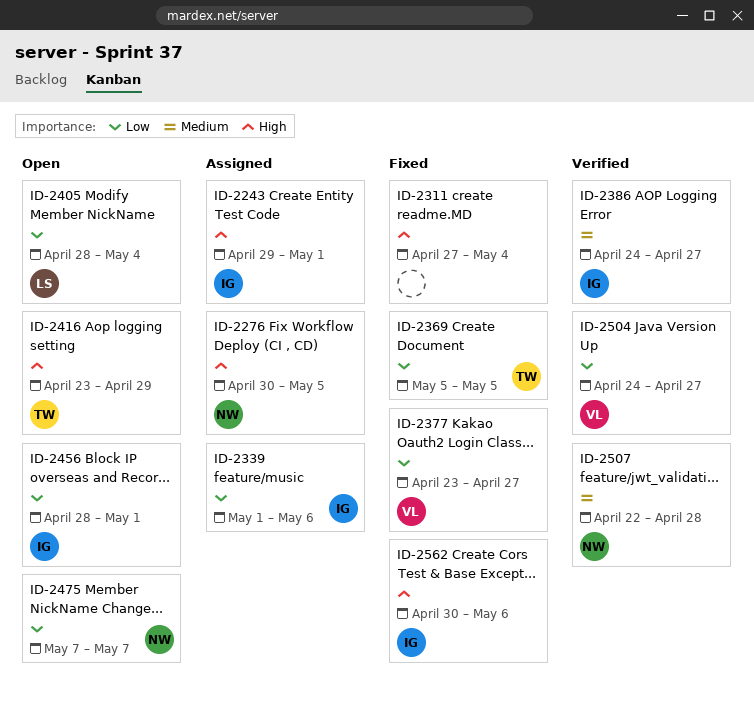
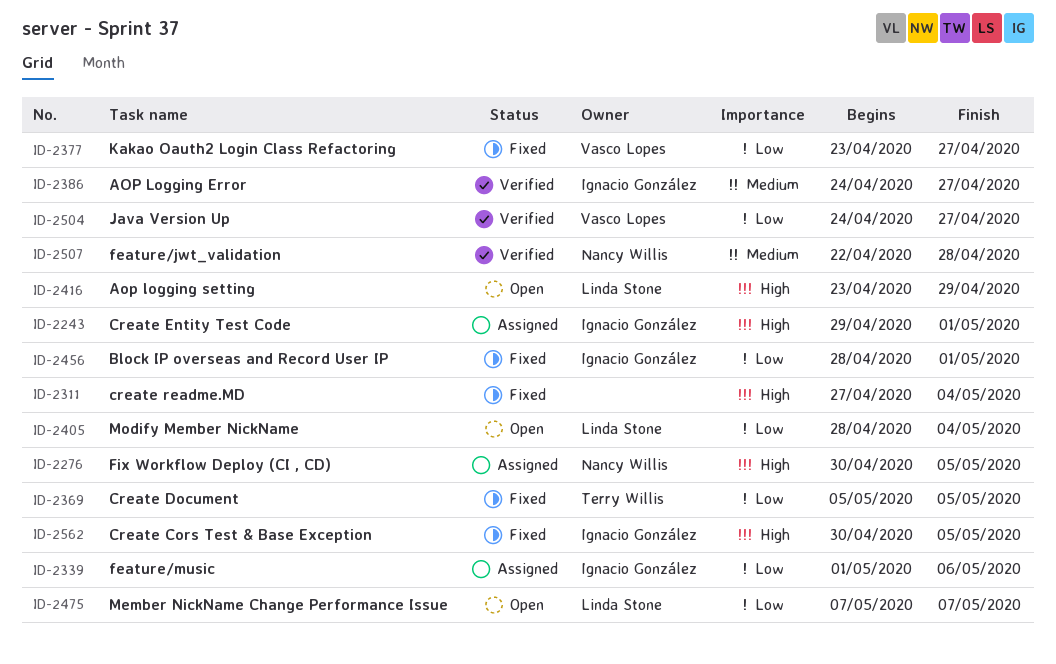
ID-2416, owner: Terry Willis -> Linda Stone
ID-2456, status: Open -> Fixed
ID-2475, owner: Nancy Willis -> Linda Stone
ID-2562, due: May 6 -> May 5

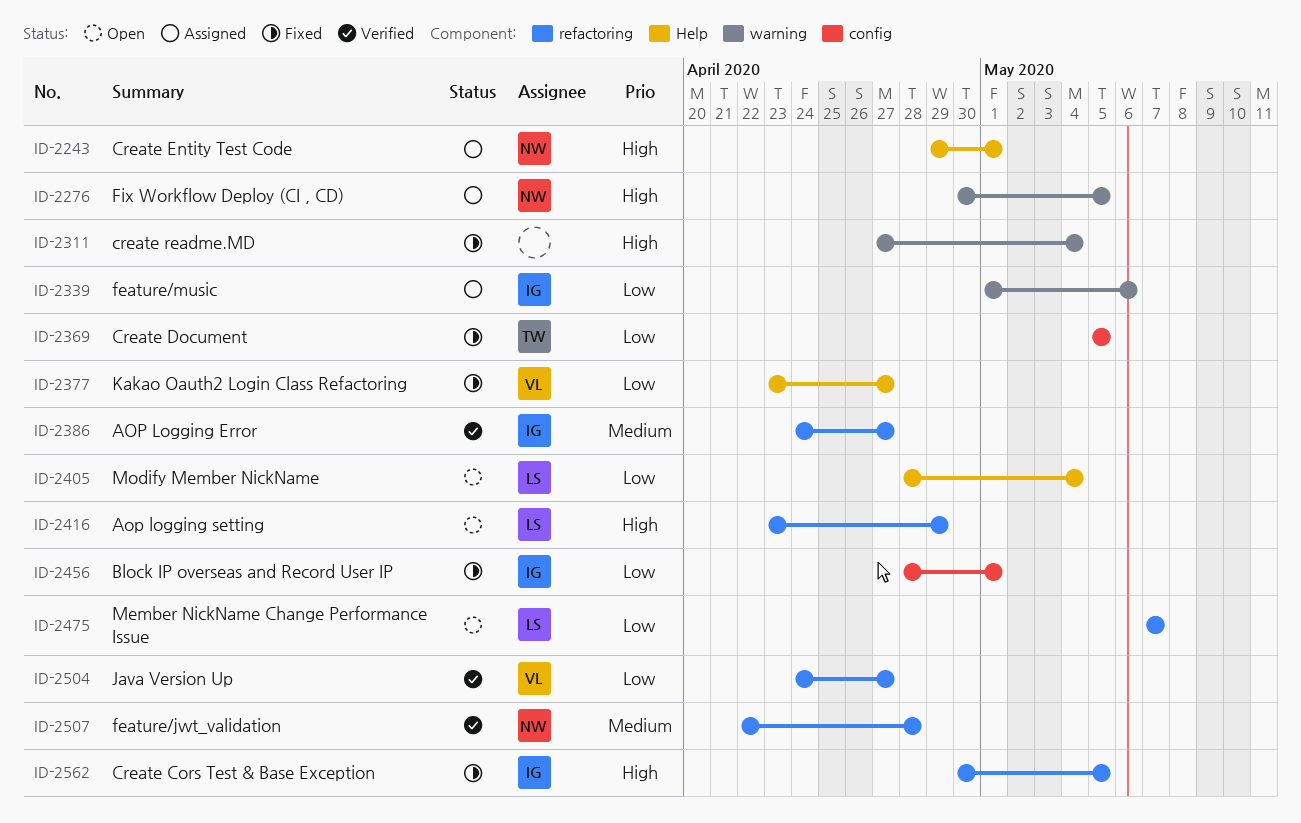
ID-2243, owner: Ignacio González -> Nancy Willis

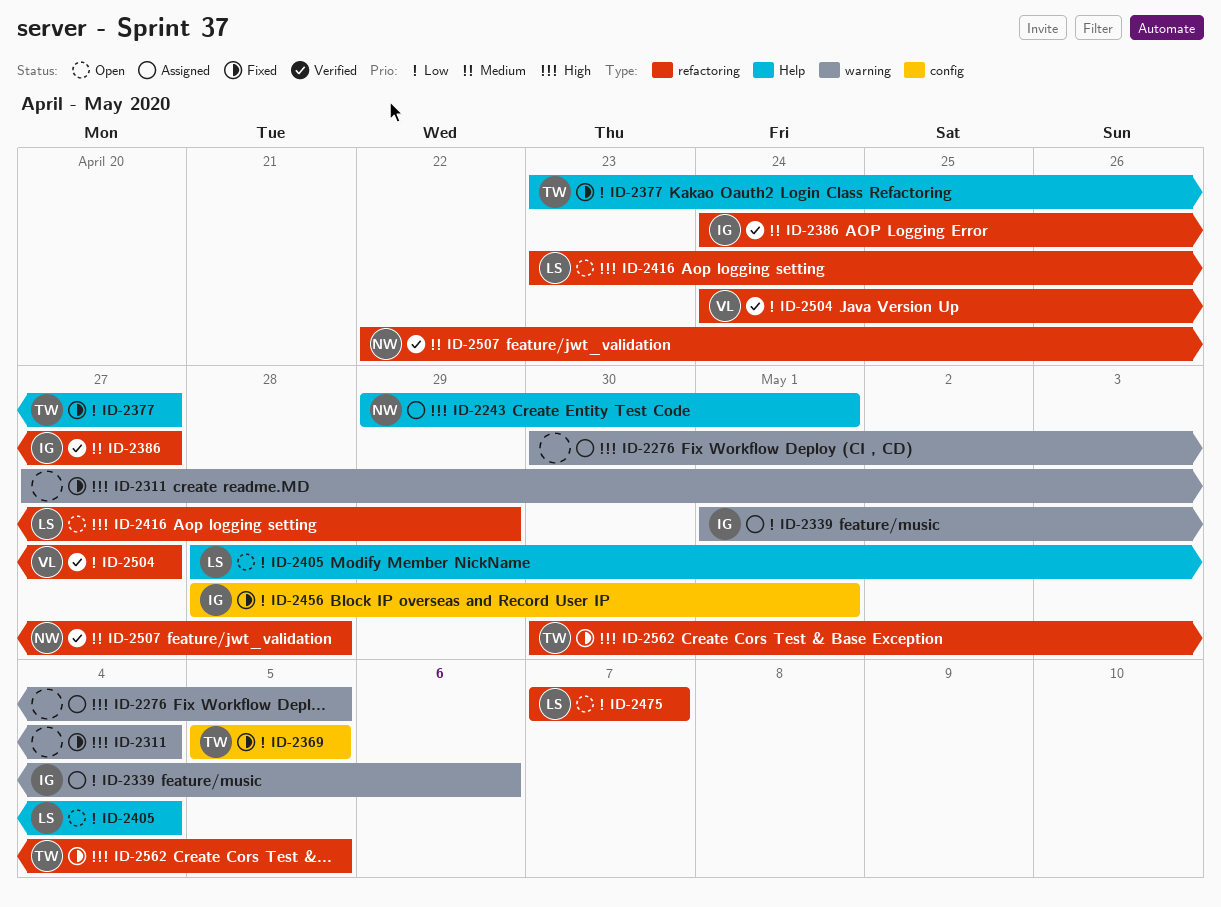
ID-2276, owner: NW -> none
ID-2377, owner: VL -> TW
ID-2562, owner: IG -> TW

